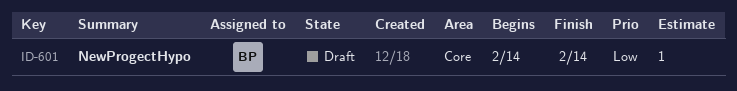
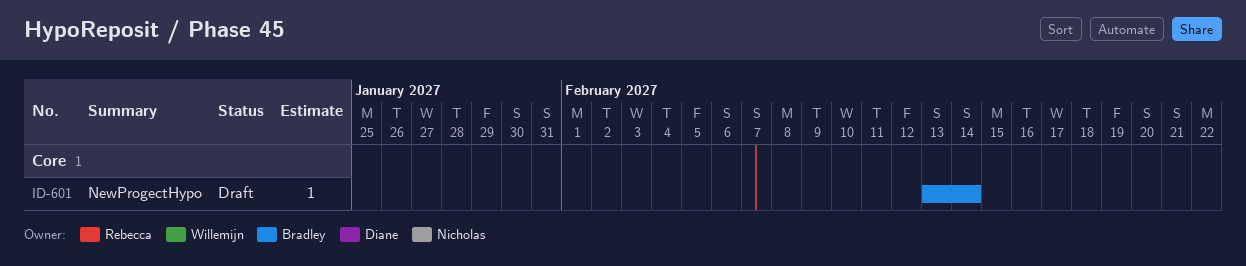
ID-601, start: Feb 14 -> Feb 13

